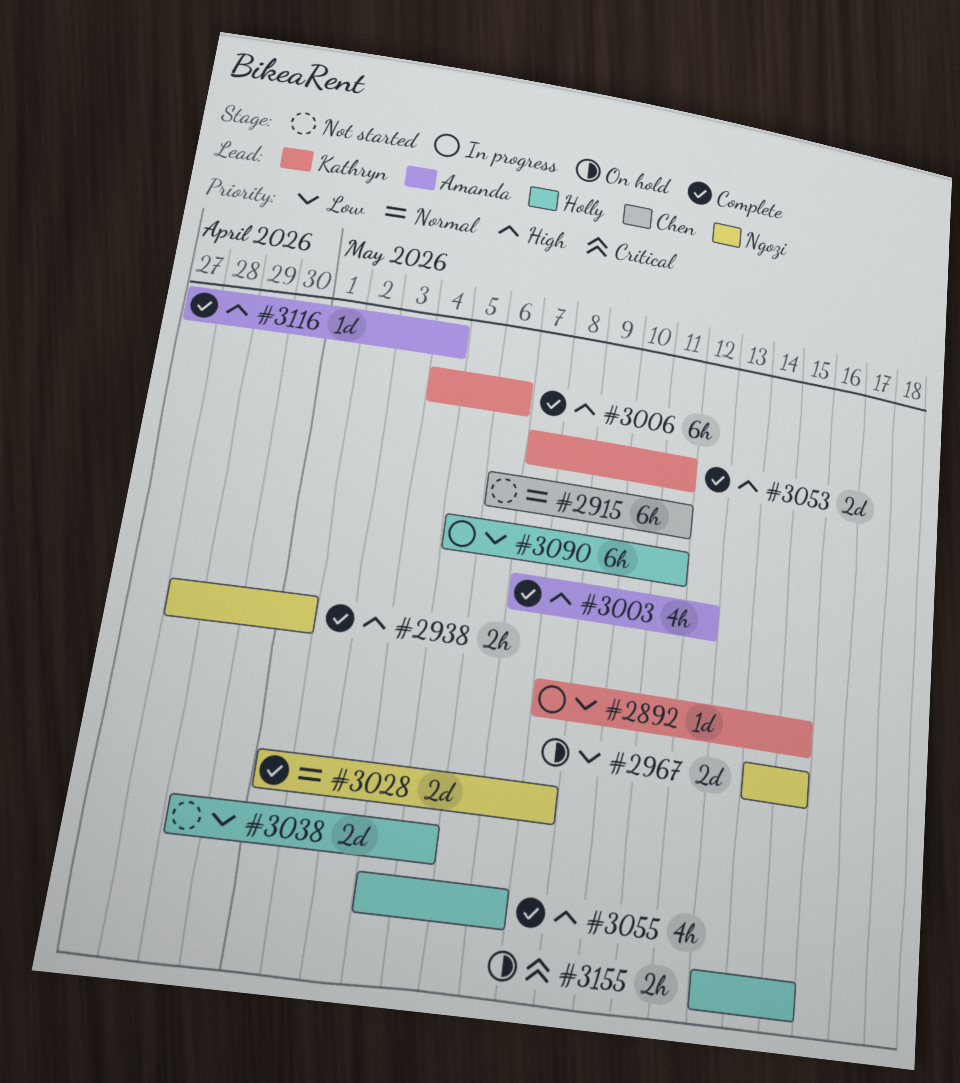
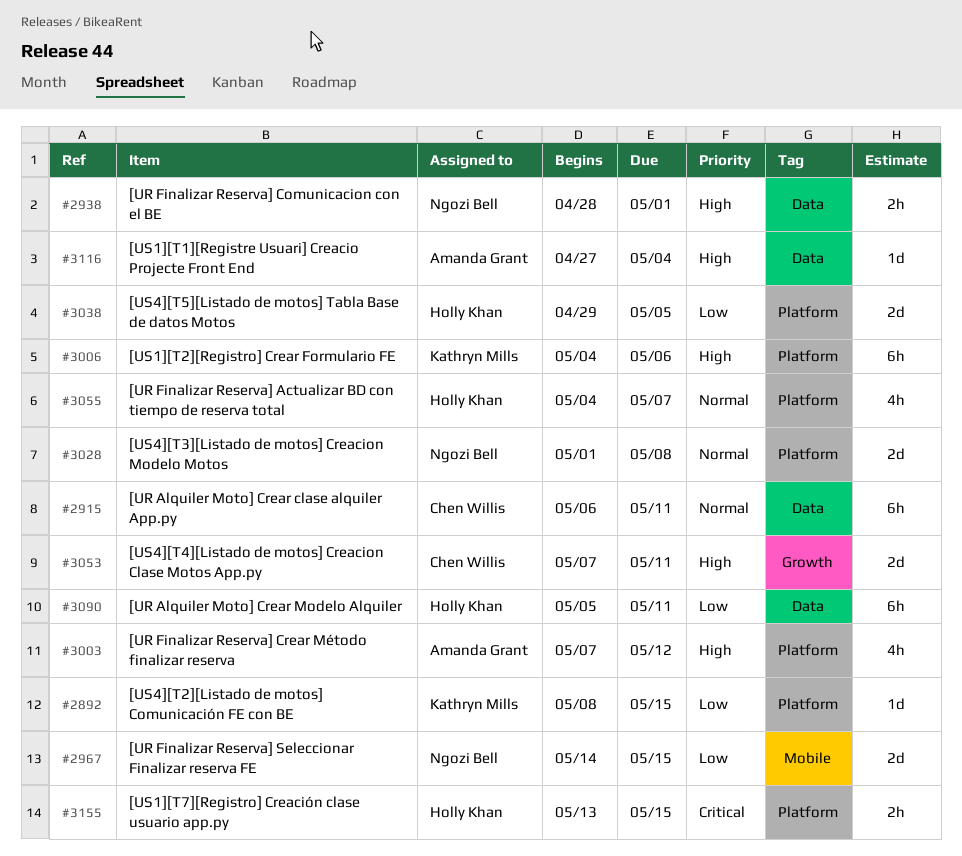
#3053, owner: Kathryn Mills -> Chen Willis
#3055, priority: High -> Normal

